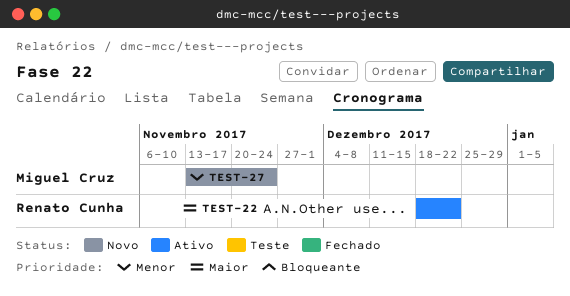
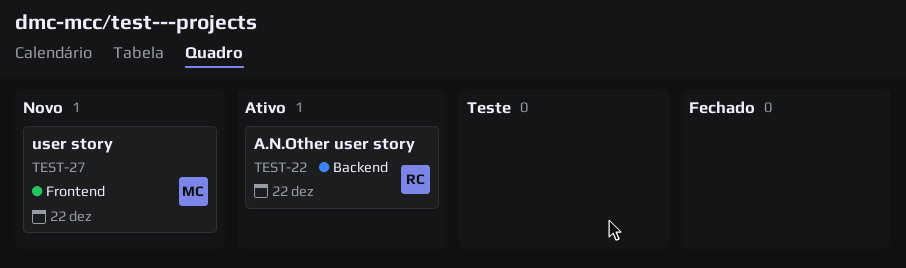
TEST-27, due: Nov 24 -> Dec 22

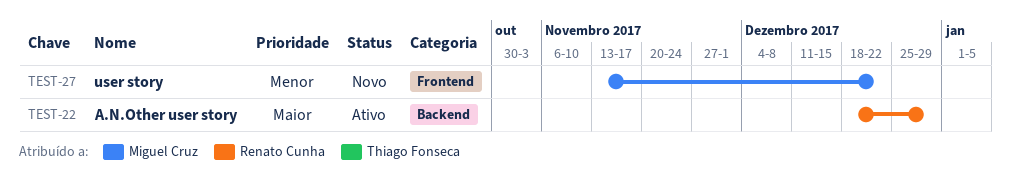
TEST-22, due: Dec 22 -> Dec 29

